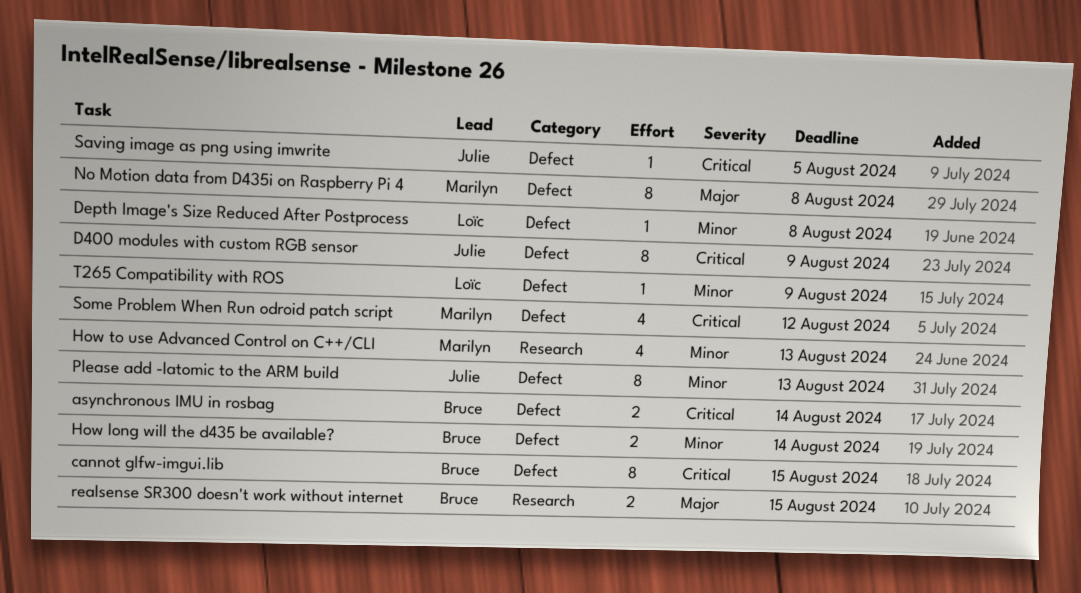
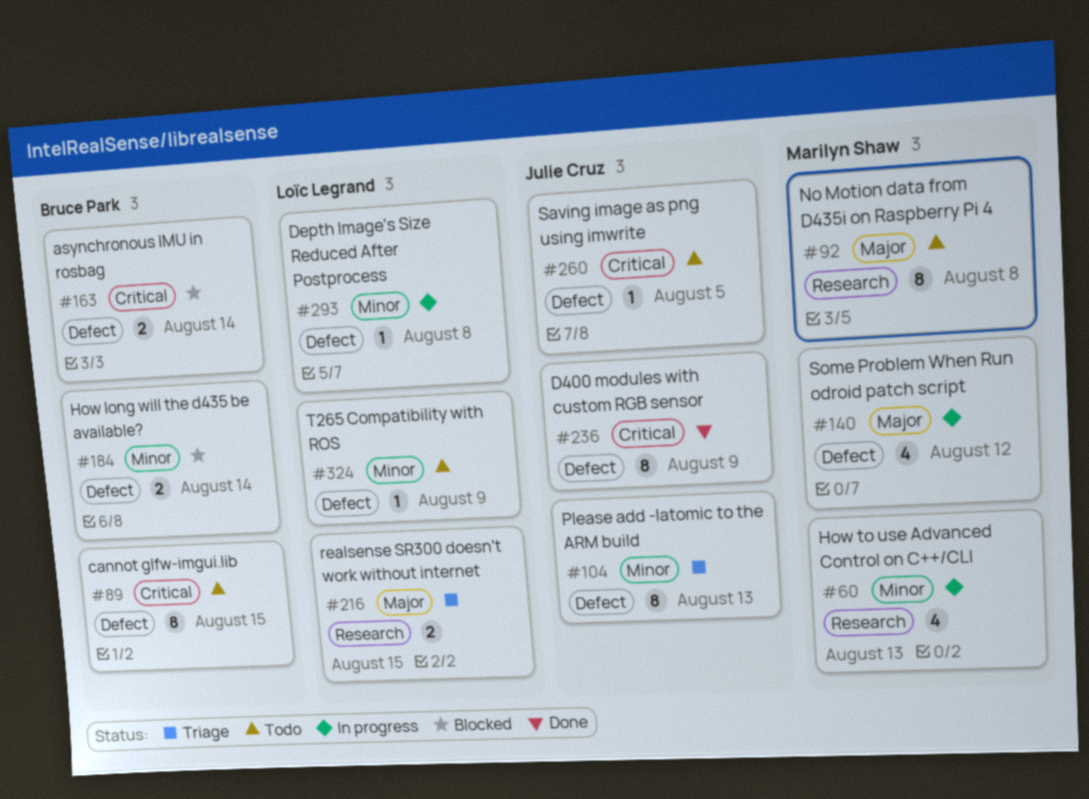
No Motion data from D435i on Raspberry Pi 4, label: Defect -> Research
realsense SR300 doesn't work without internet, owner: Bruce Park -> Loïc Legrand
Some Problem When Run odroid patch script, priority: Critical -> Major

